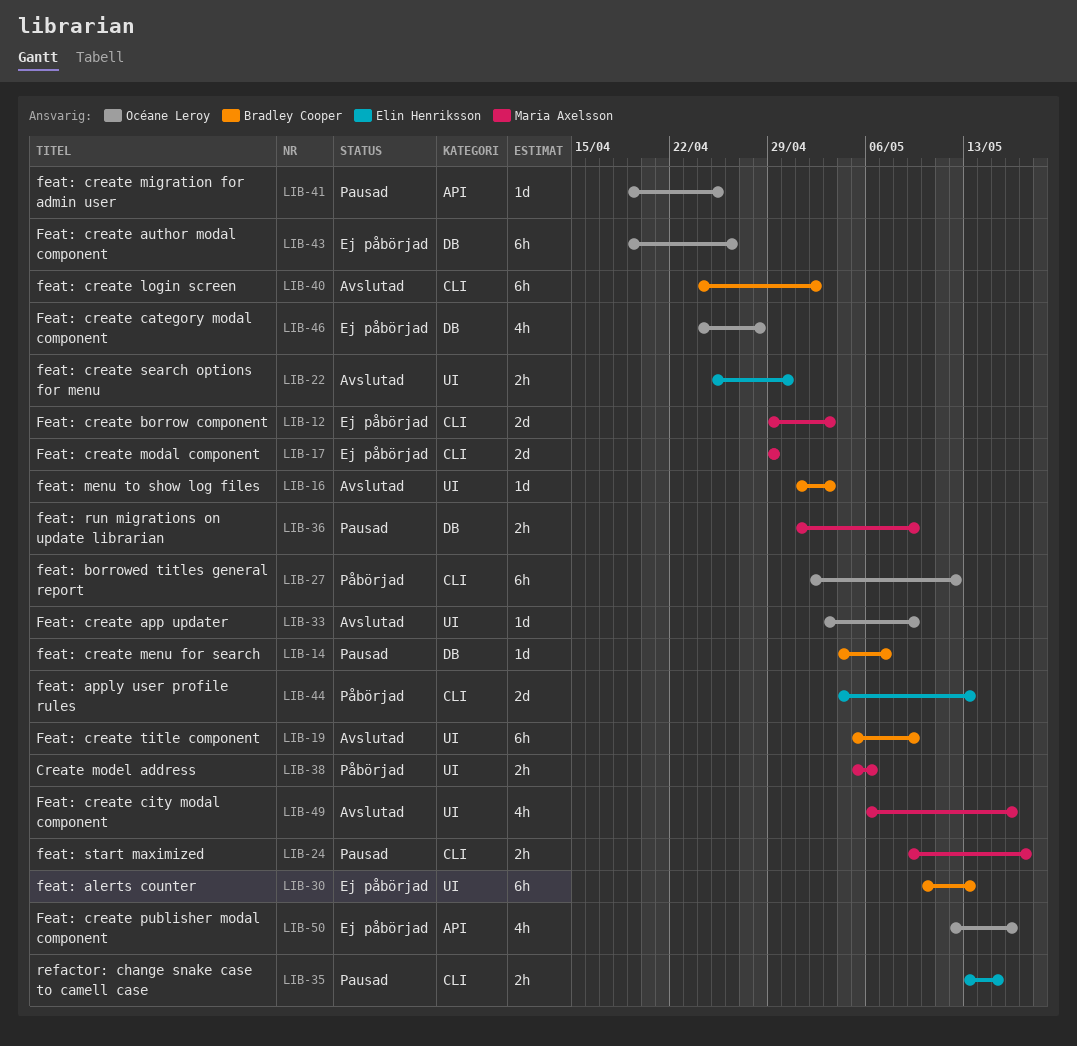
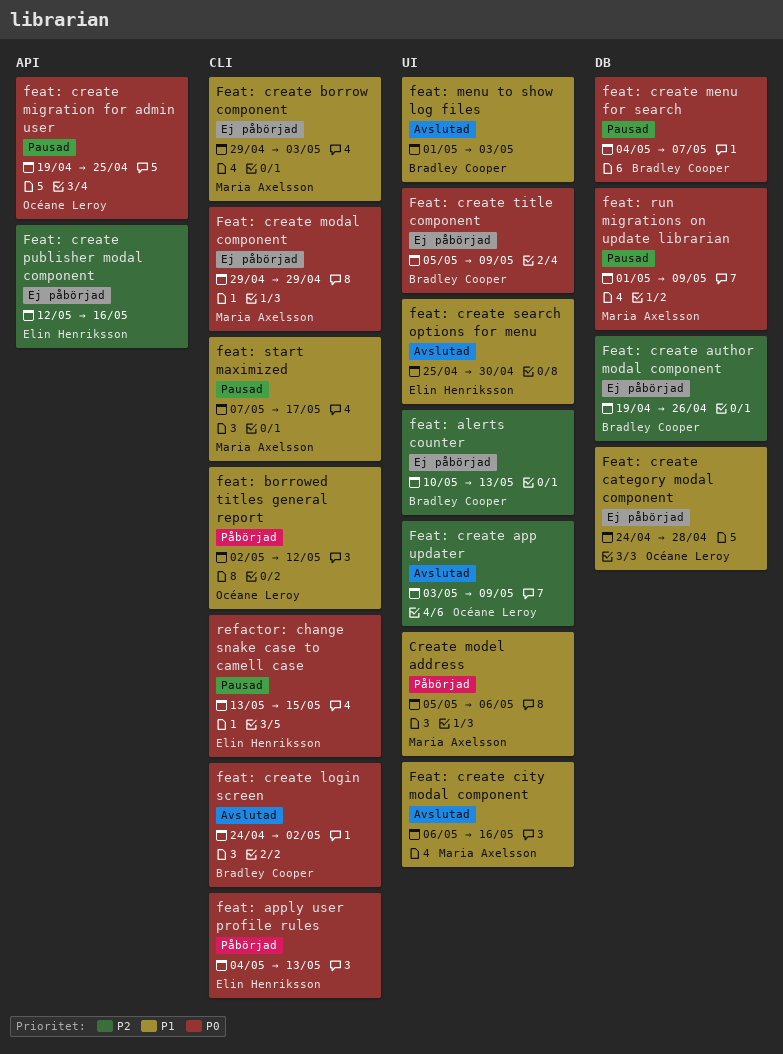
Feat: create author modal component, owner: Océane Leroy -> Bradley Cooper
Feat: create publisher modal component, owner: Océane Leroy -> Elin Henriksson
Feat: create title component, status: Avslutad -> Ej påbörjad
feat: start maximized, start: May 9 -> May 7

